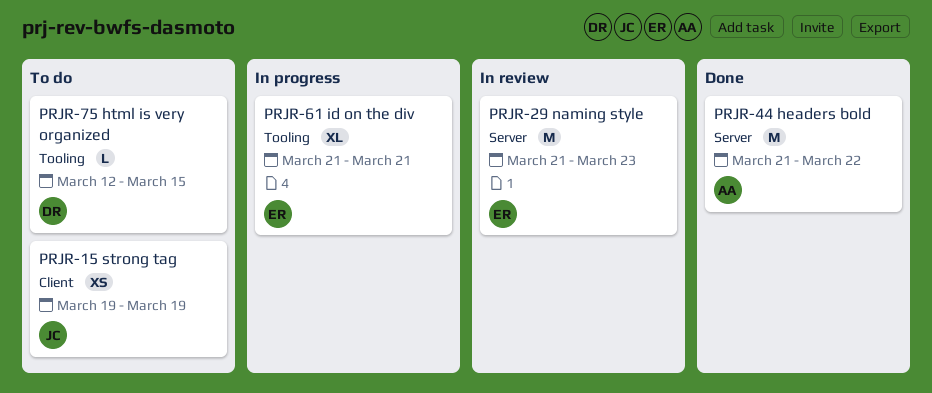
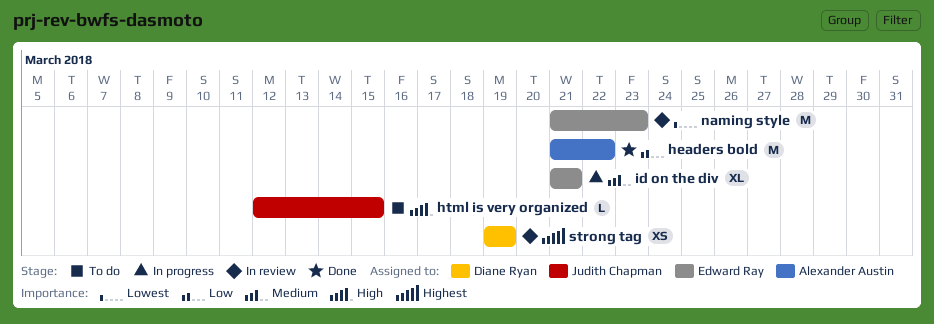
html is very organized, owner: Diane Ryan -> Judith Chapman
strong tag, status: To do -> In review
strong tag, owner: Judith Chapman -> Diane Ryan

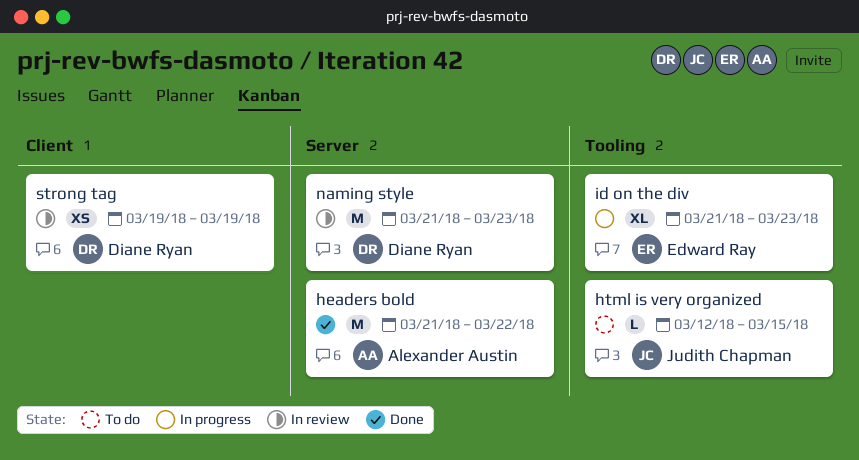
id on the div, due: Mar 21 -> Mar 23
naming style, owner: Edward Ray -> Diane Ryan

